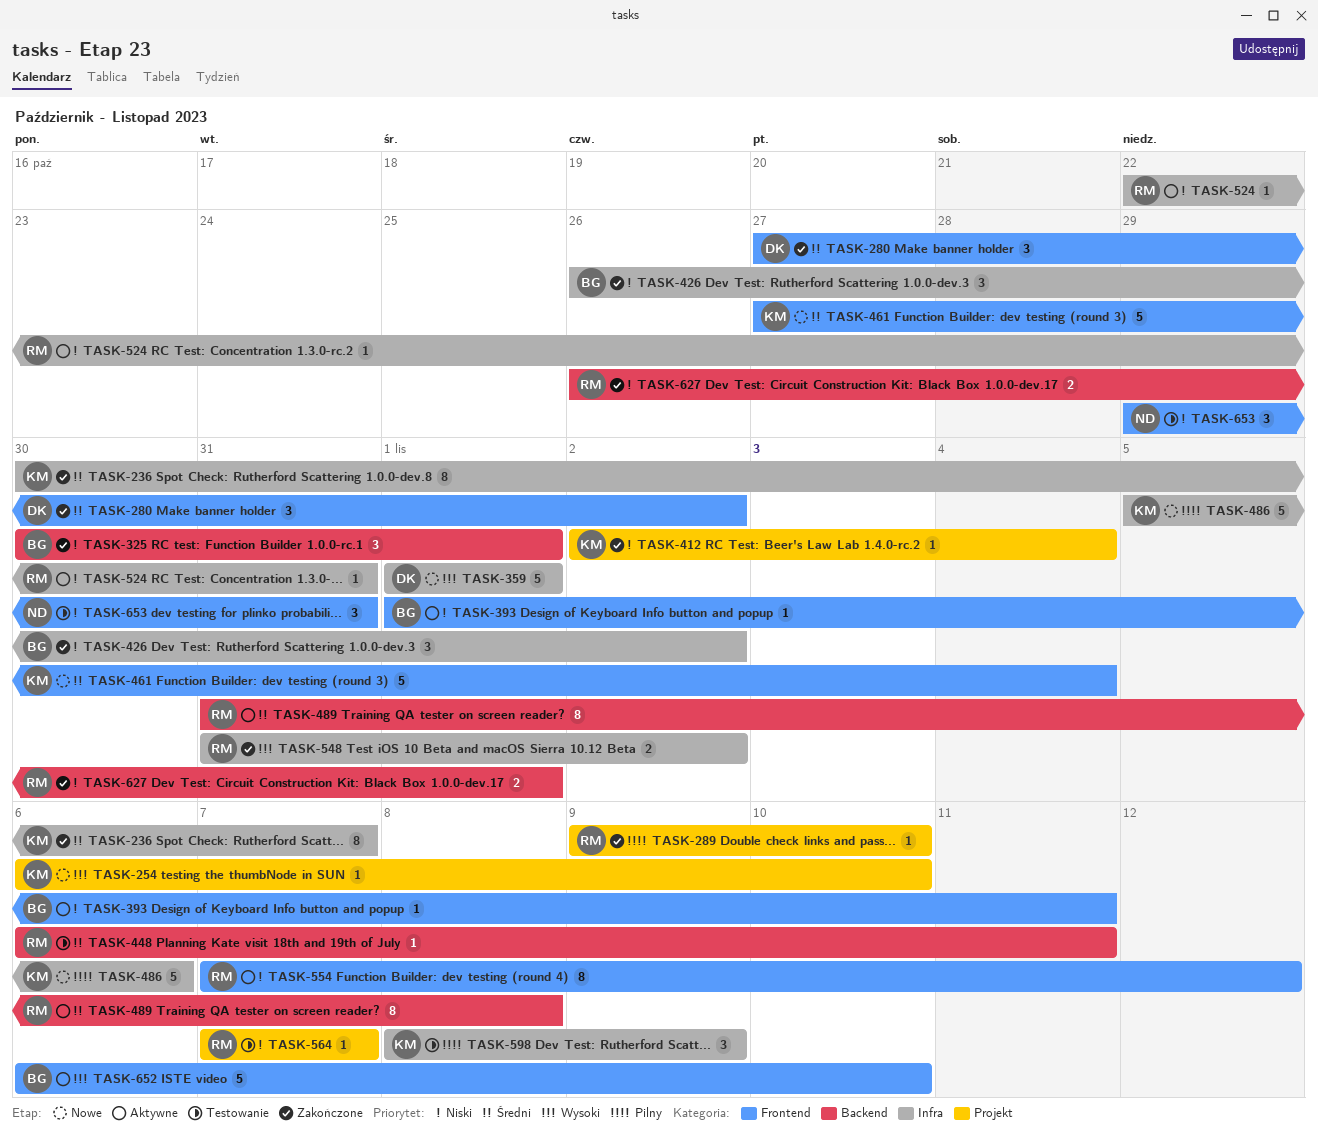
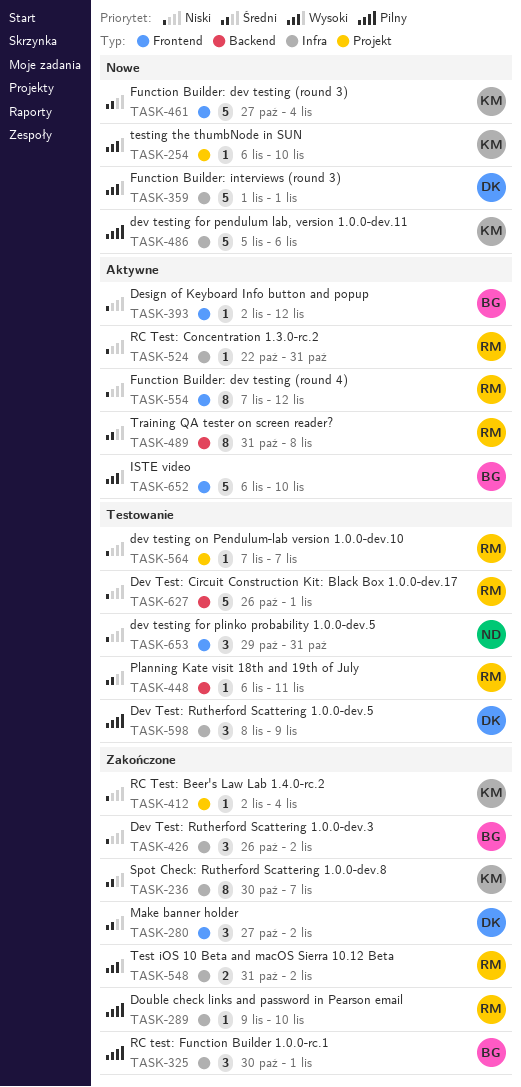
TASK-289, label: Projekt -> Infra
TASK-325, priority: Niski -> Pilny
TASK-325, label: Backend -> Infra
TASK-393, start: Nov 1 -> Nov 2
TASK-393, due: Nov 11 -> Nov 12
TASK-598, owner: KM -> DK
TASK-627, status: Zakończone -> Testowanie
TASK-627, estimate: 2 -> 5

